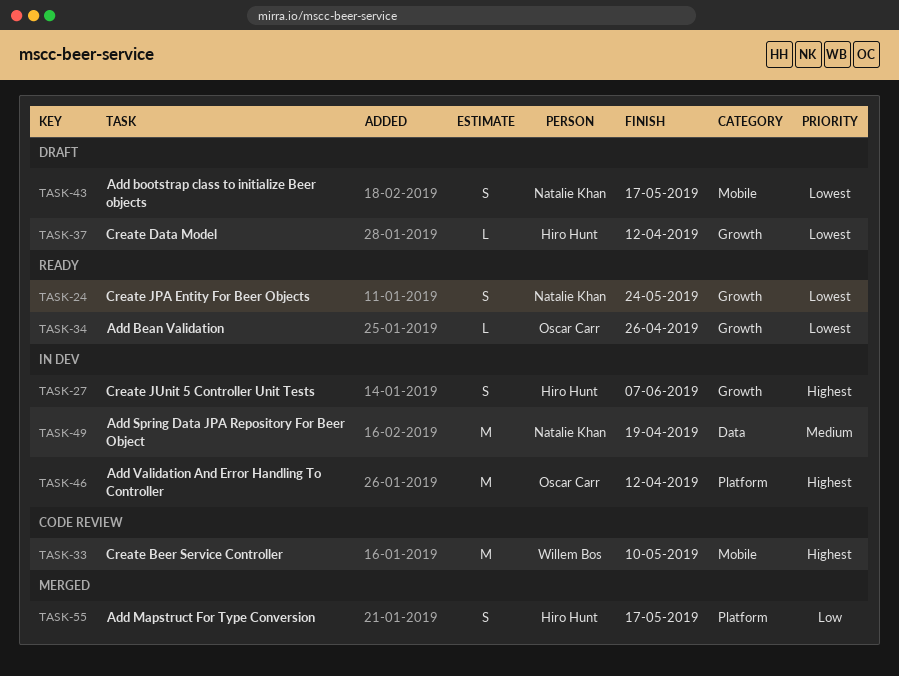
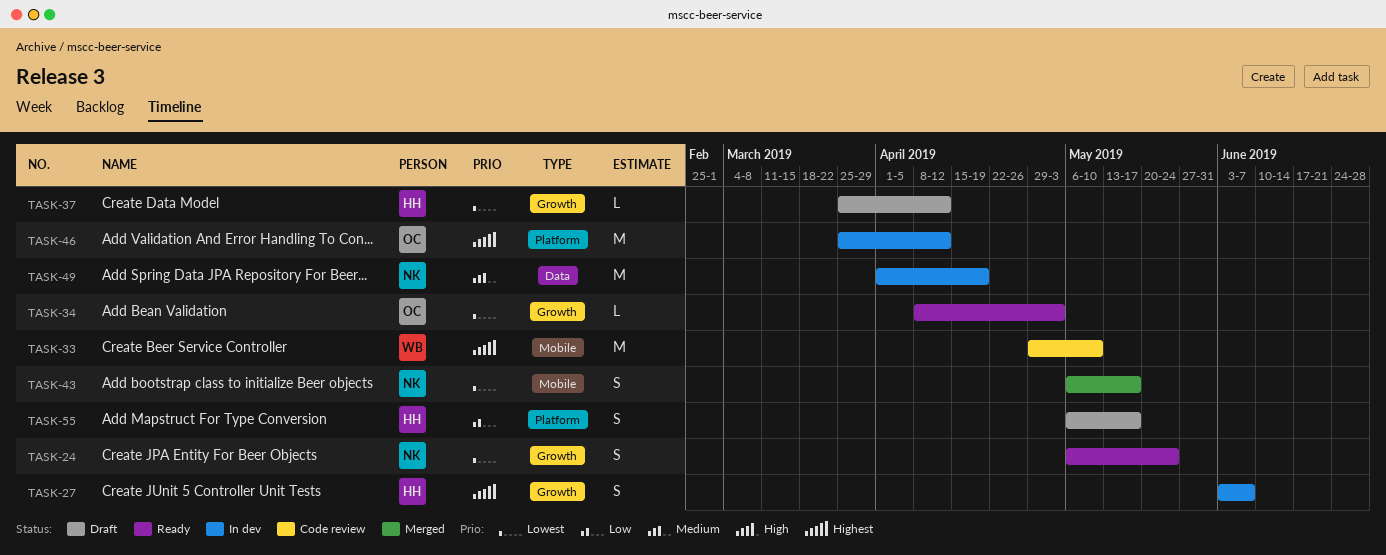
TASK-34, due: Apr 26 -> May 3
TASK-43, status: Draft -> Merged
TASK-55, status: Merged -> Draft

